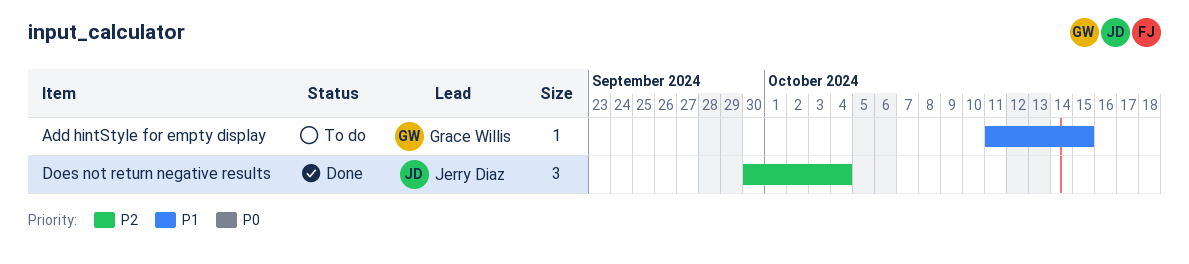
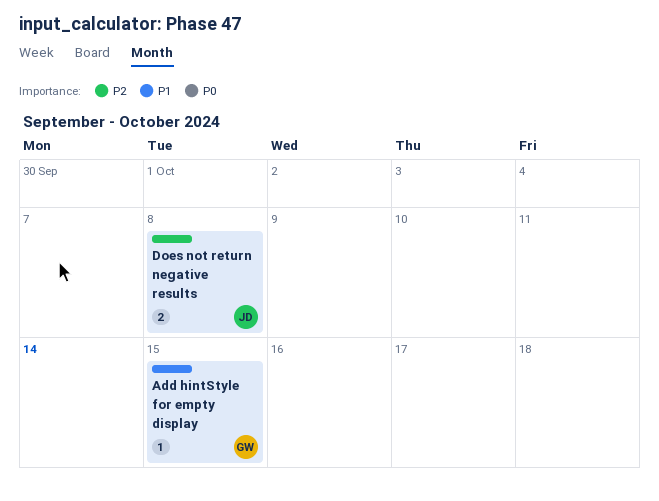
Does not return negative results, estimate: 3 -> 2
Does not return negative results, due: Oct 4 -> Oct 8

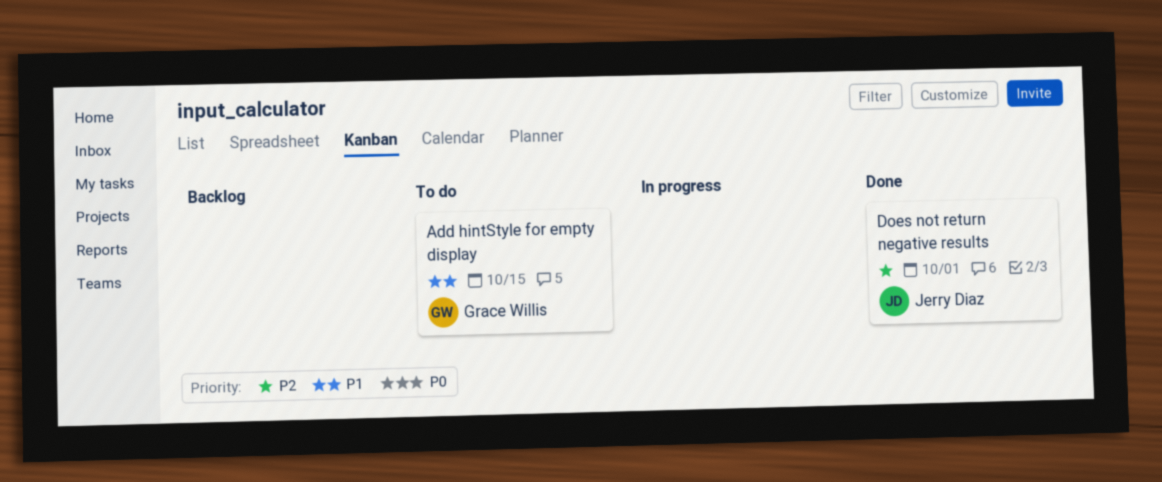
Does not return negative results, due: Oct 8 -> Oct 1

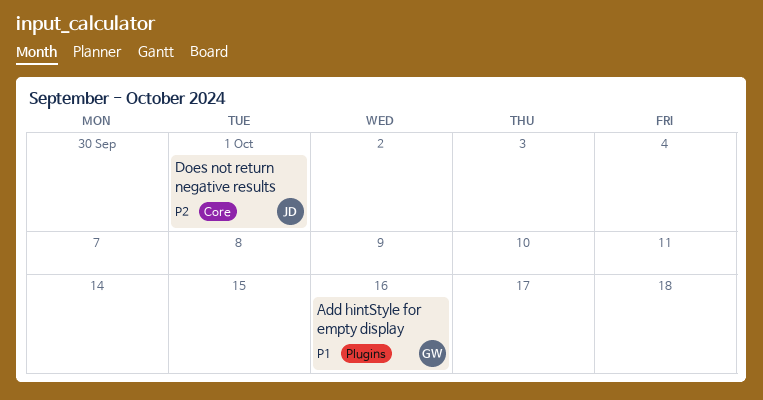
Add hintStyle for empty display, due: Oct 15 -> Oct 16

